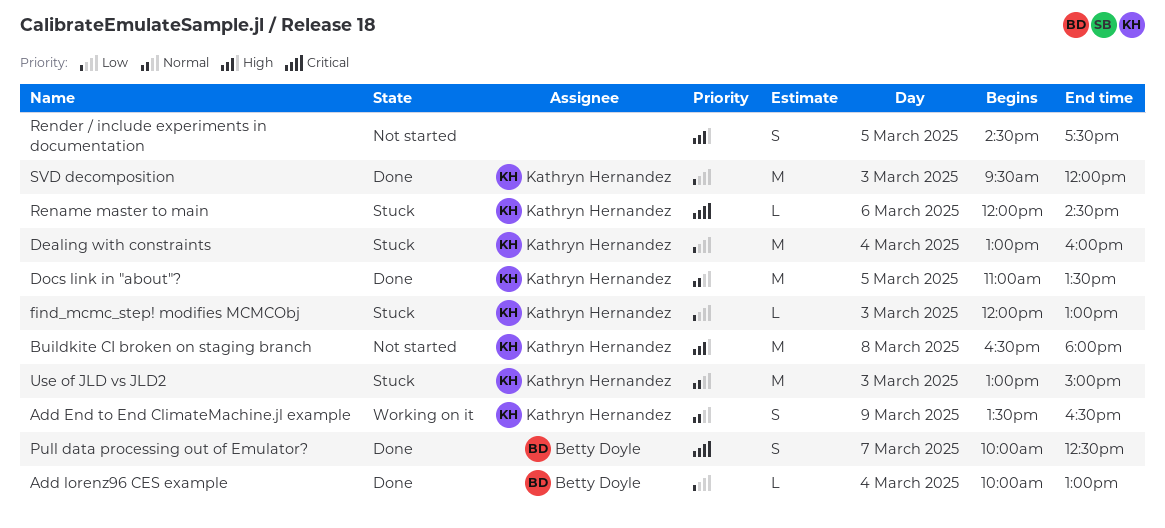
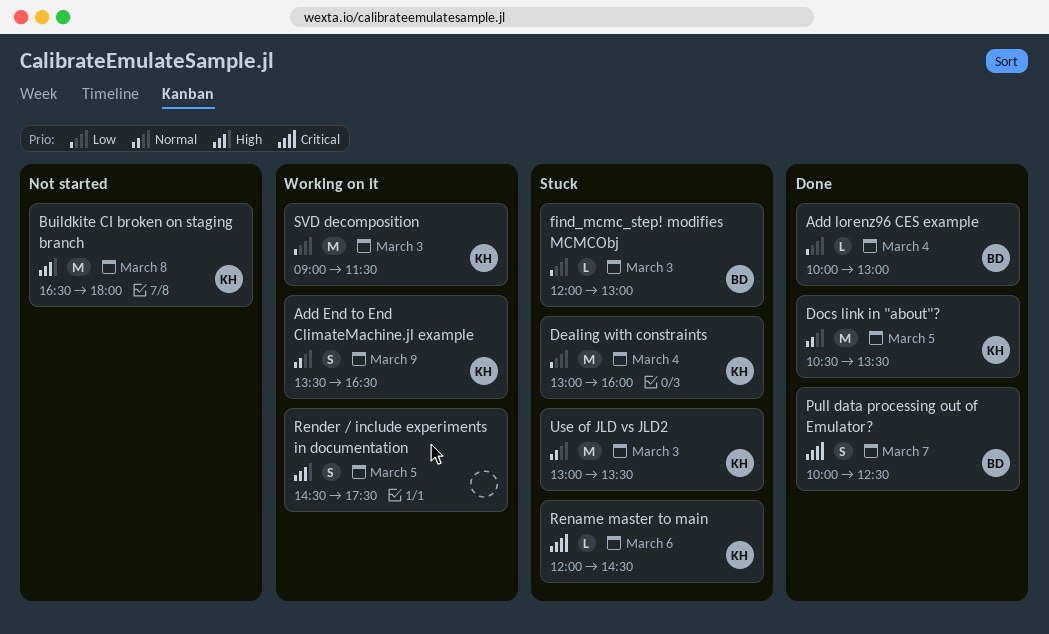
Docs link in "about"?, begins: 11:00 -> 10:30
find_mcmc_step! modifies MCMCObj, owner: Kathryn Hernandez -> Betty Doyle
Render / include experiments in documentation, status: Not started -> Working on it
SVD decomposition, status: Done -> Working on it
SVD decomposition, begins: 09:30 -> 09:00
SVD decomposition, ends: 12:00 -> 11:30
Use of JLD vs JLD2, ends: 15:00 -> 13:30

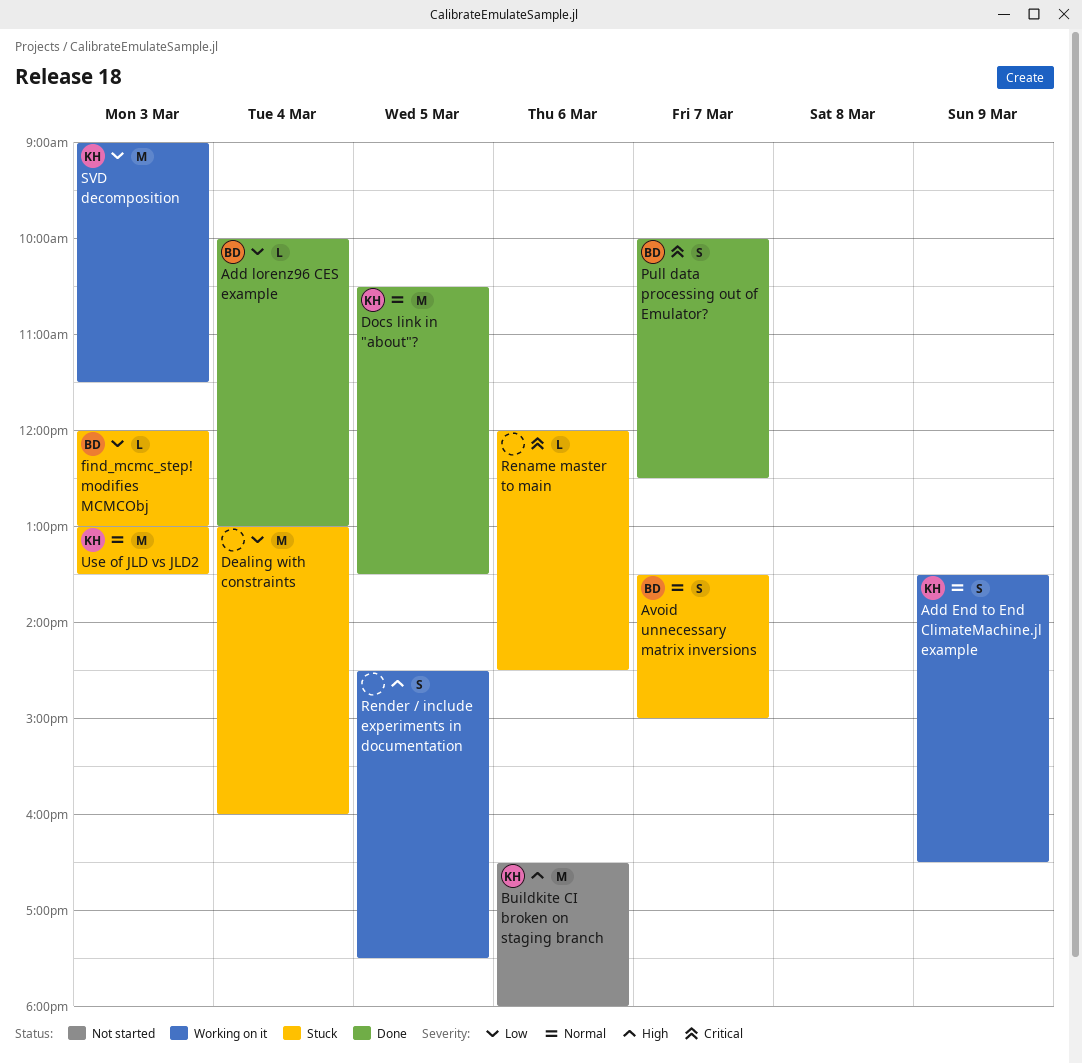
Avoid unnecessary matrix inversions: none -> present
Buildkite CI broken on staging branch, day: Mar 8 -> Mar 6
Dealing with constraints, owner: KH -> none
Rename master to main, owner: KH -> none

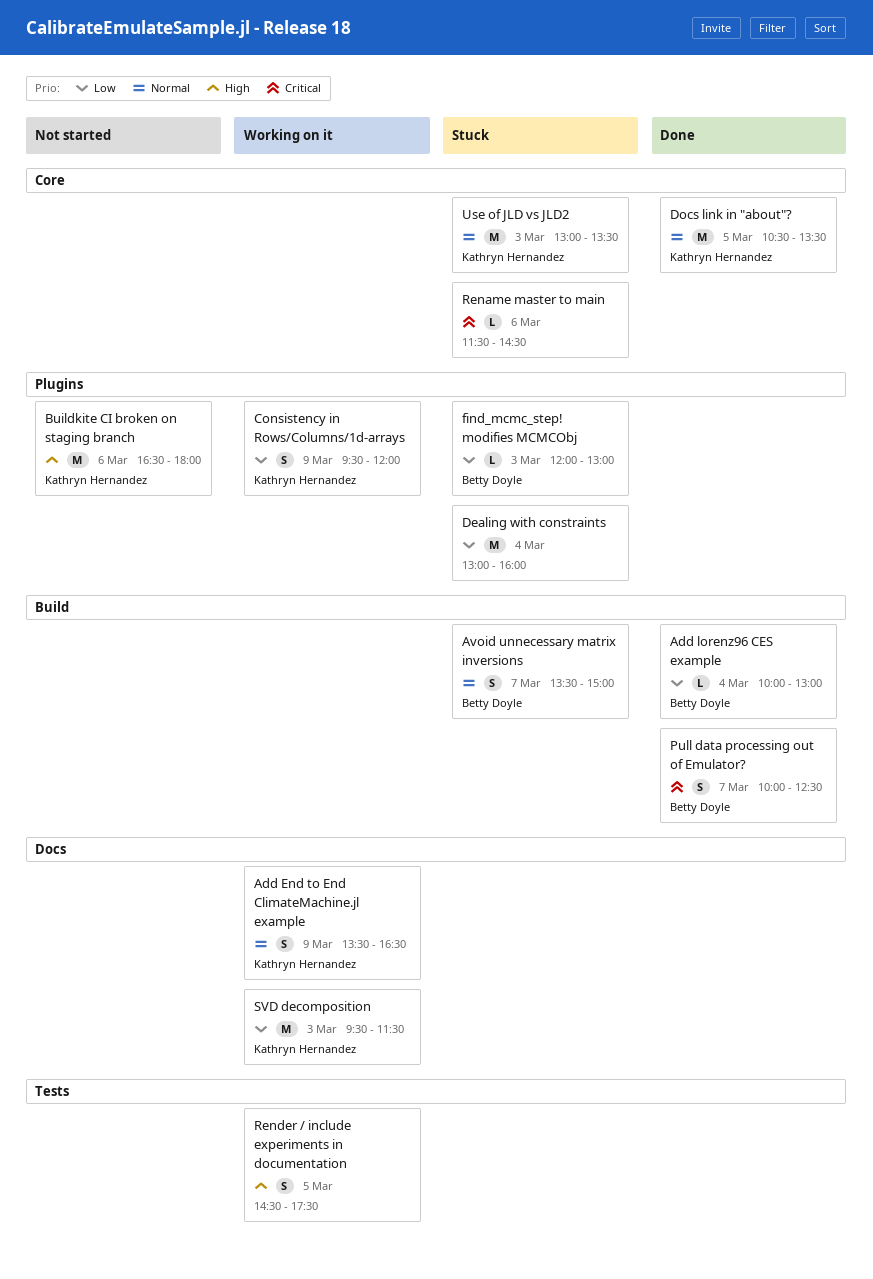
Consistency in Rows/Columns/1d-arrays: none -> present
Rename master to main, begins: 12:00 -> 11:30
SVD decomposition, begins: 09:00 -> 09:30

